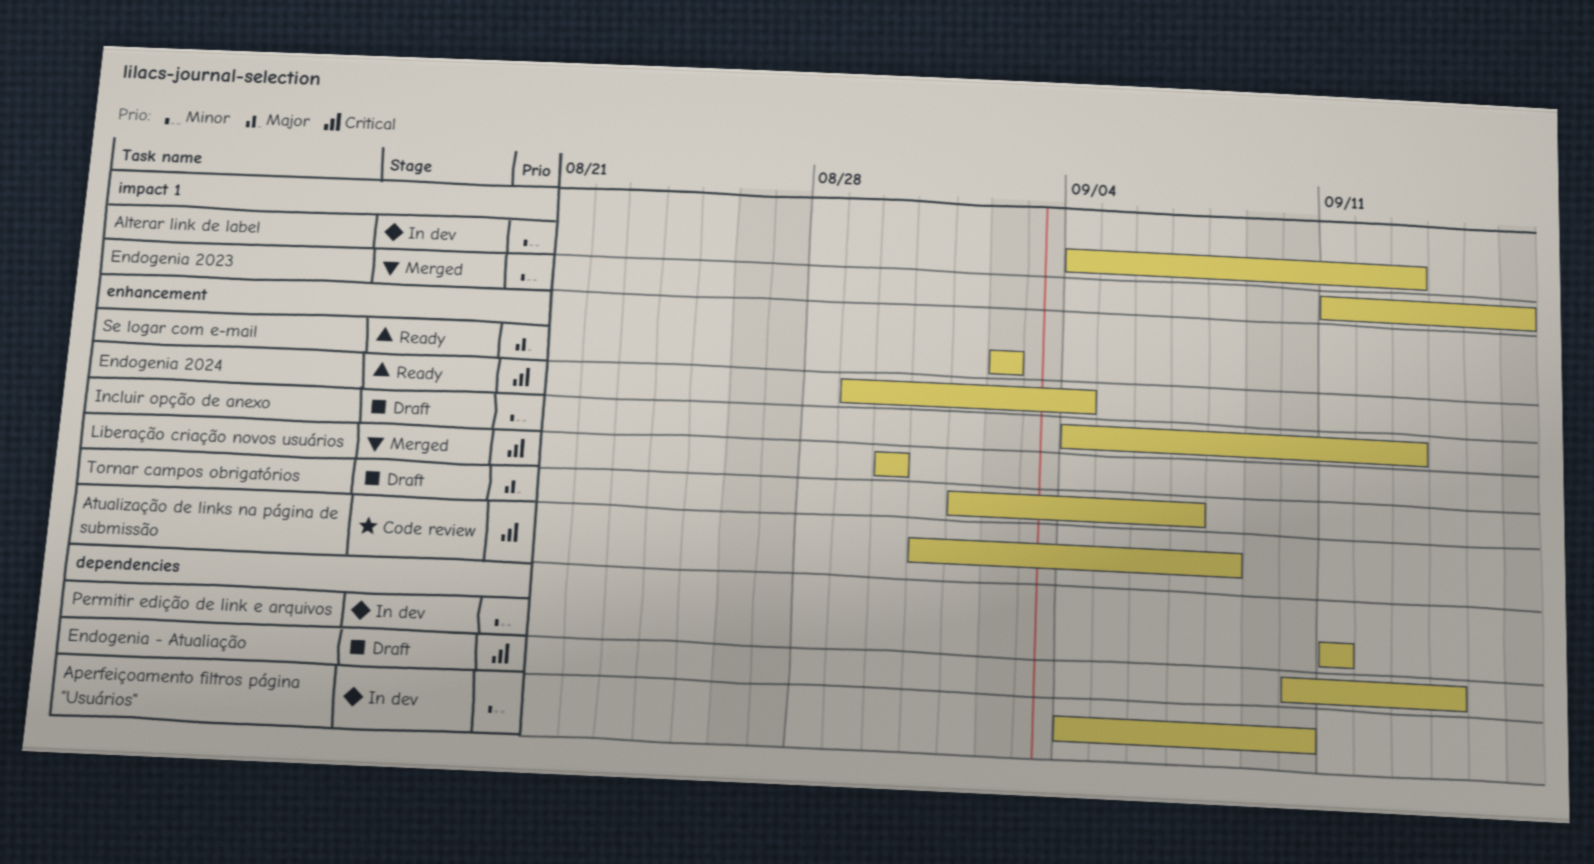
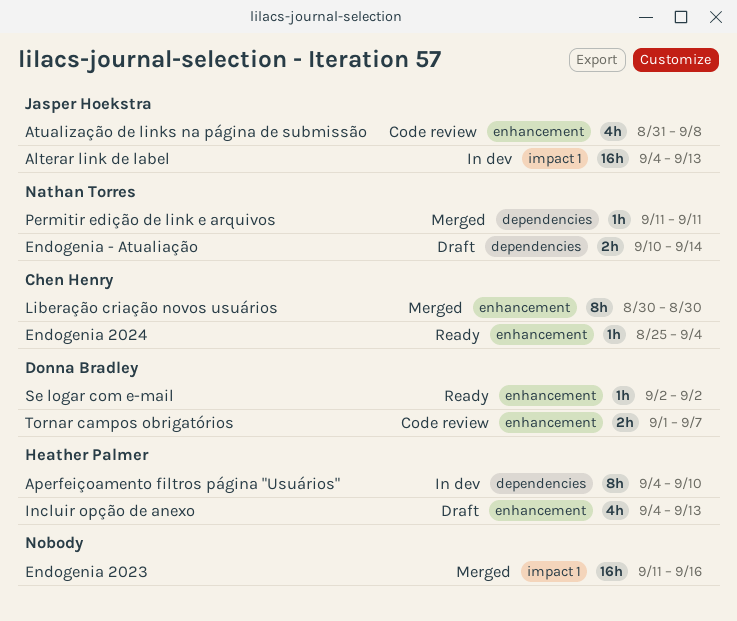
Endogenia 2024, start: Aug 29 -> Aug 25
Permitir edição de link e arquivos, status: In dev -> Merged
Tornar campos obrigatórios, status: Draft -> Code review

